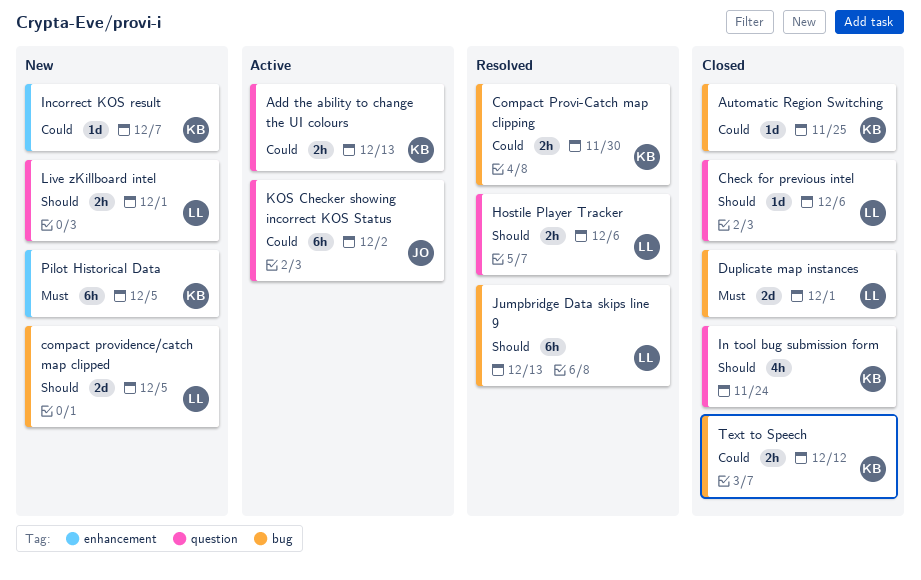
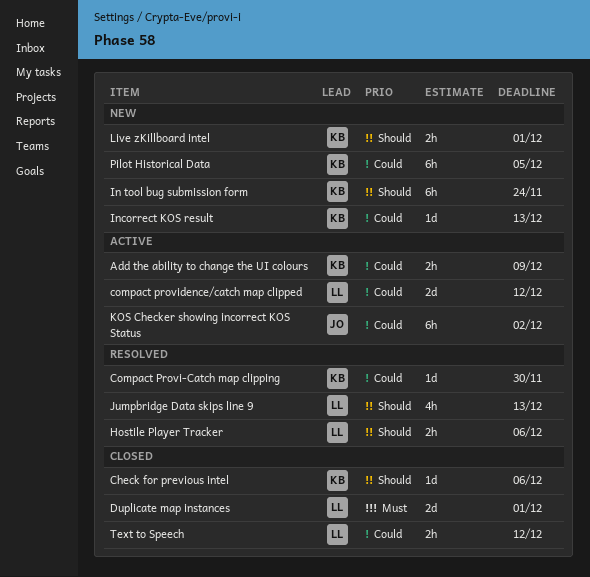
Add the ability to change the UI colours, due: Dec 13 -> Dec 9
Automatic Region Switching: present -> none
Check for previous intel, owner: LL -> KB
Compact Provi-Catch map clipping, estimate: 2h -> 1d
compact providence/catch map clipped, status: New -> Active
compact providence/catch map clipped, priority: Should -> Could
compact providence/catch map clipped, due: Dec 5 -> Dec 12
In tool bug submission form, status: Closed -> New
In tool bug submission form, estimate: 4h -> 6h
Incorrect KOS result, due: Dec 7 -> Dec 13
Jumpbridge Data skips line 9, estimate: 6h -> 4h
Live zKillboard intel, owner: LL -> KB
Pilot Historical Data, priority: Must -> Could
Text to Speech, owner: KB -> LL

